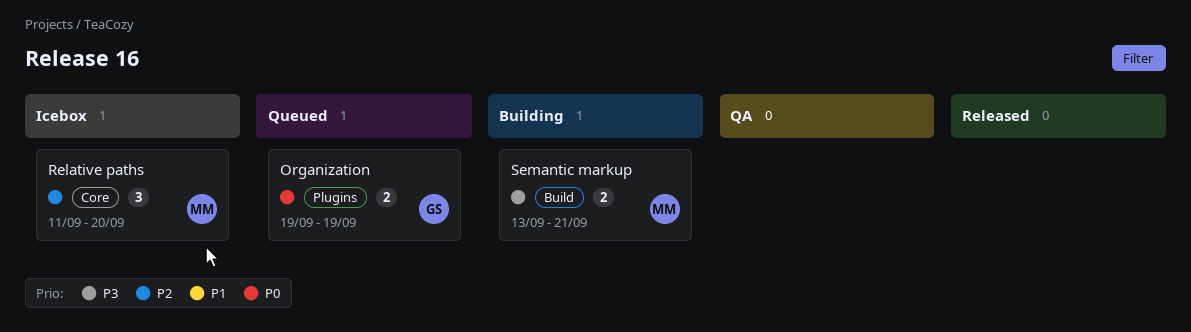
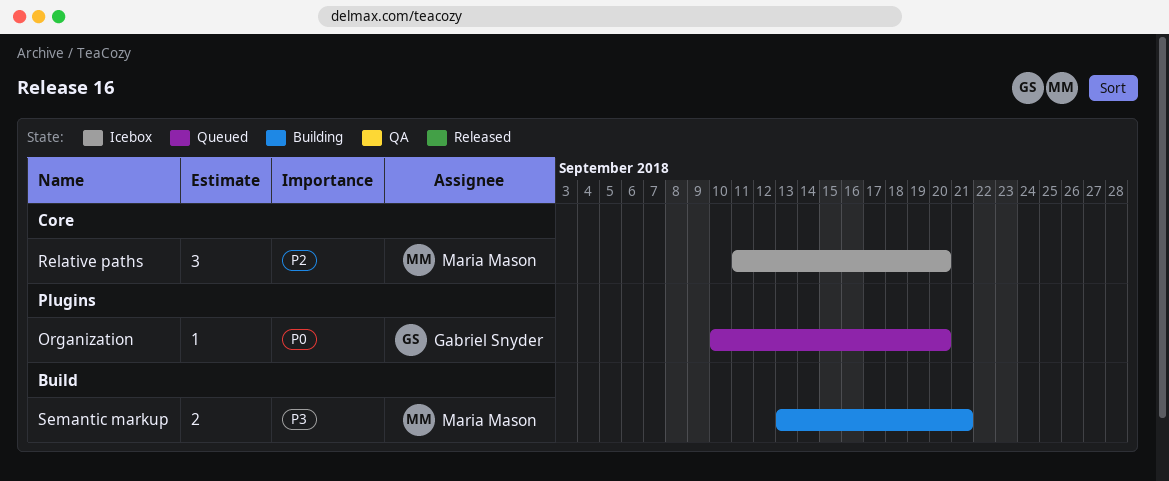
Organization, estimate: 2 -> 1
Organization, start: Sep 19 -> Sep 10
Organization, due: Sep 19 -> Sep 20

